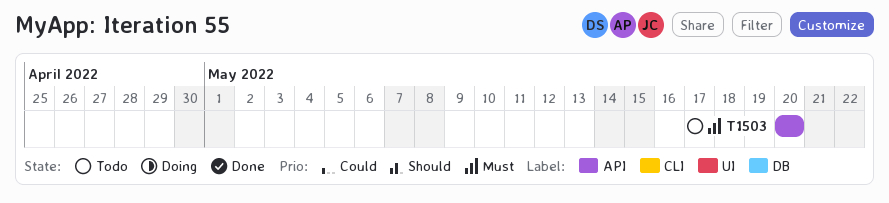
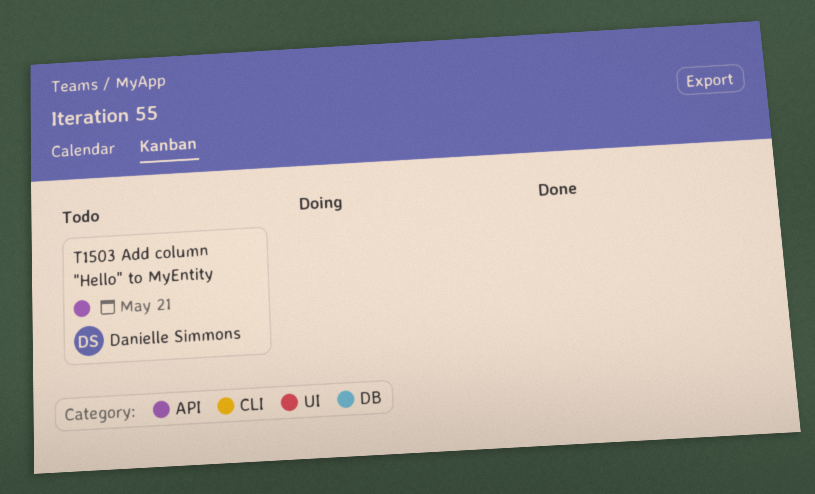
T1503, due: May 20 -> May 21

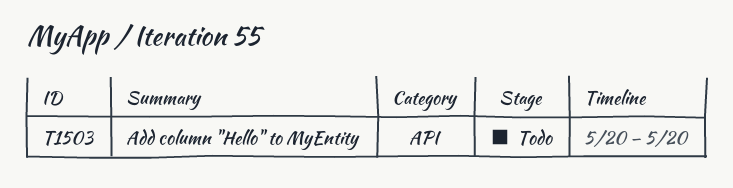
T1503, due: May 21 -> May 20

